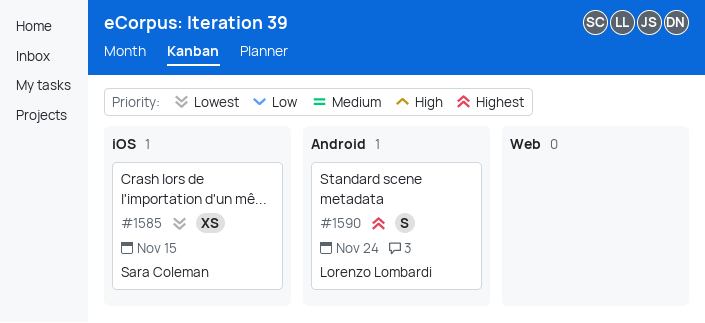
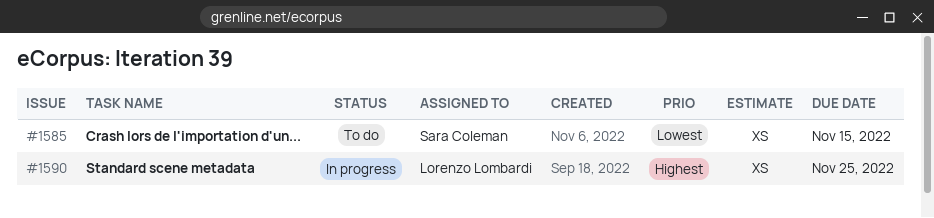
#1590, estimate: S -> XS
#1590, due: Nov 24 -> Nov 25

